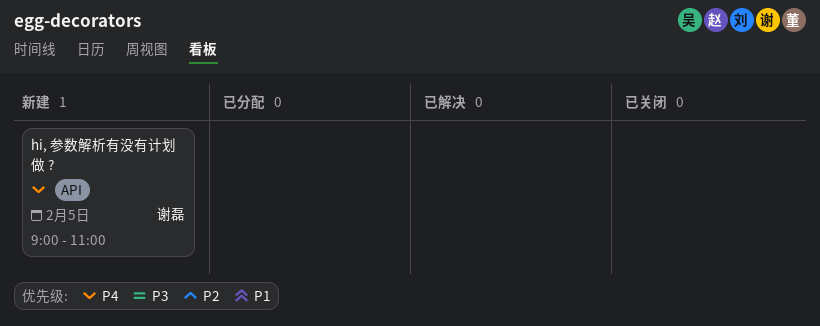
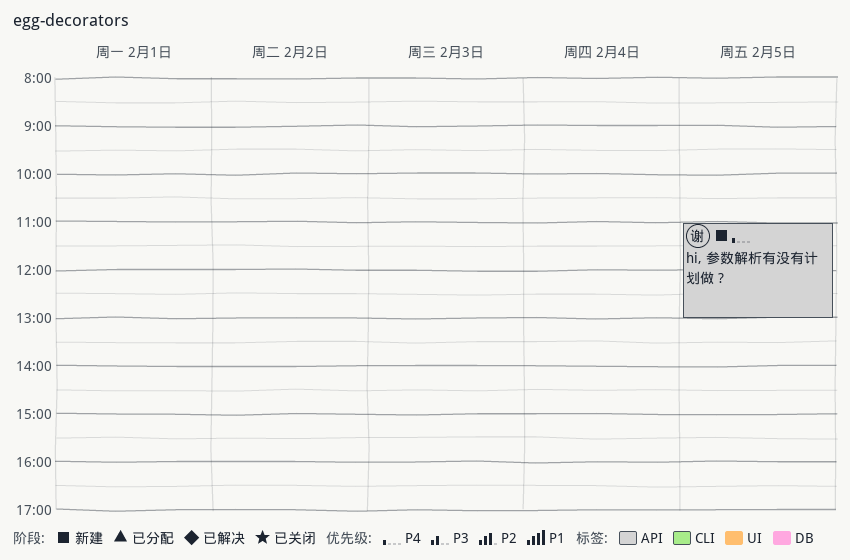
hi, 参数解析有没有计划做 ?, begins: 09:00 -> 11:00
hi, 参数解析有没有计划做 ?, ends: 11:00 -> 13:00

